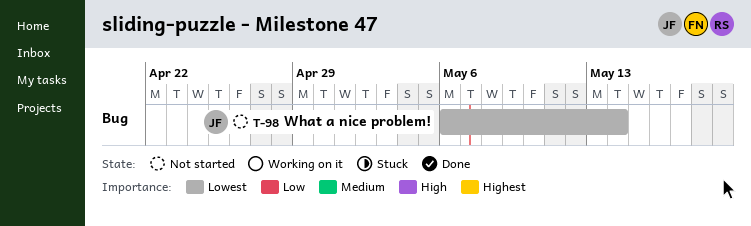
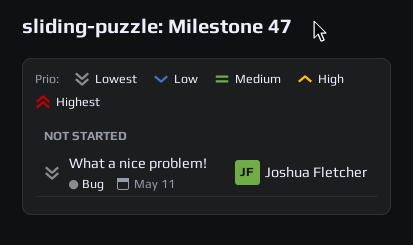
What a nice problem!, due: May 14 -> May 11

